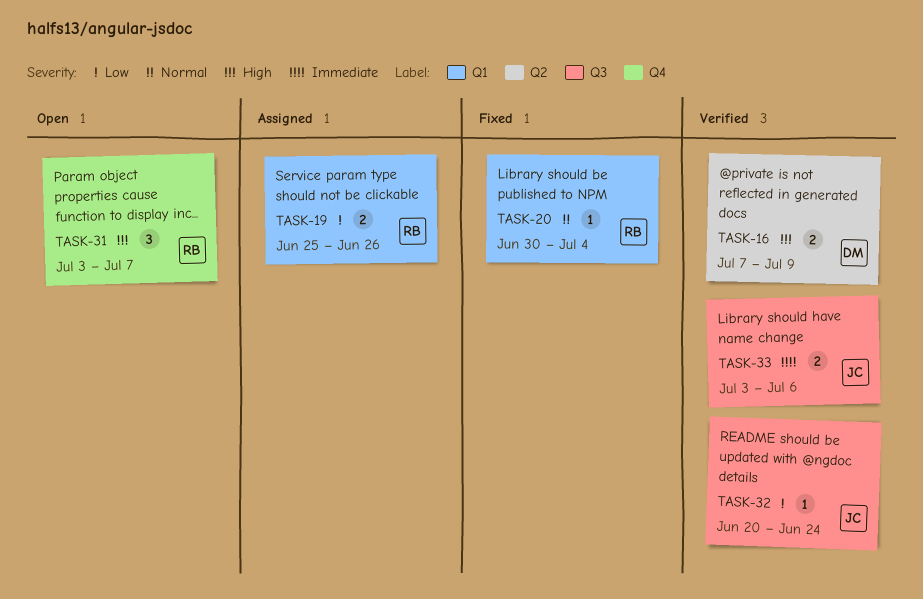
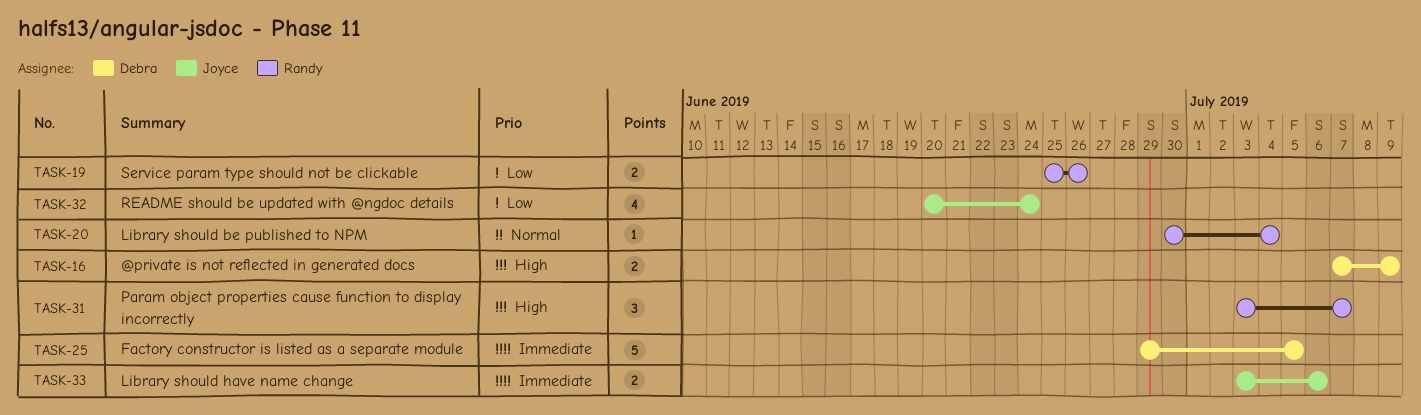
TASK-25: none -> present
TASK-32, estimate: 1 -> 4

